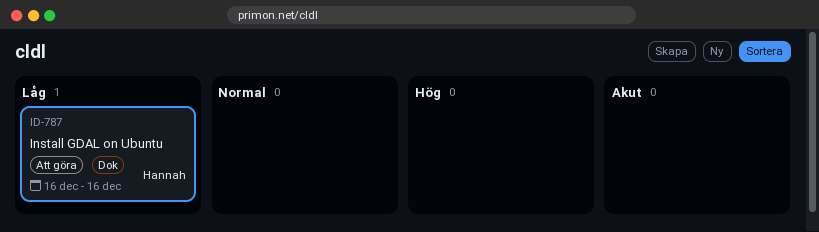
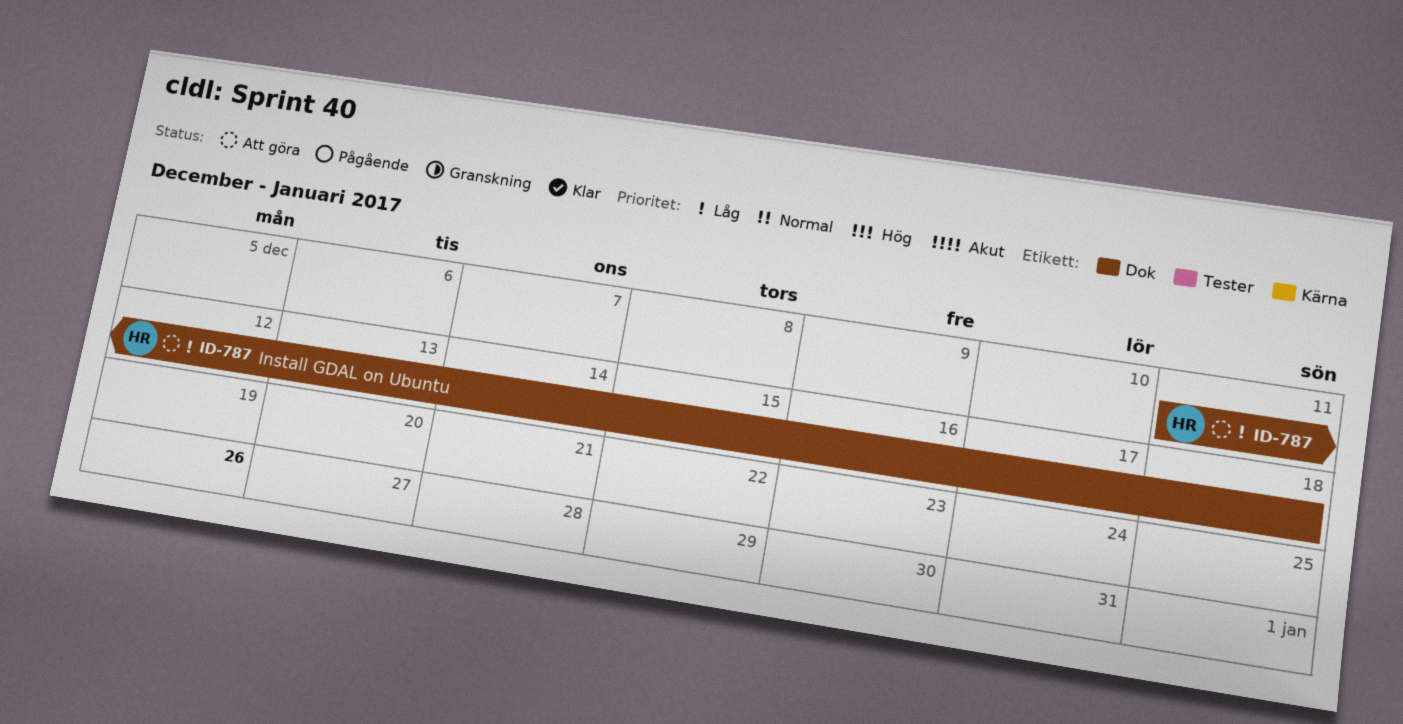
ID-787, start: Dec 16 -> Dec 11
ID-787, due: Dec 16 -> Dec 18

